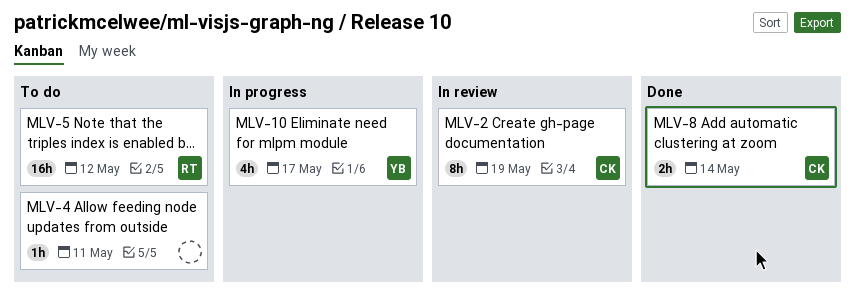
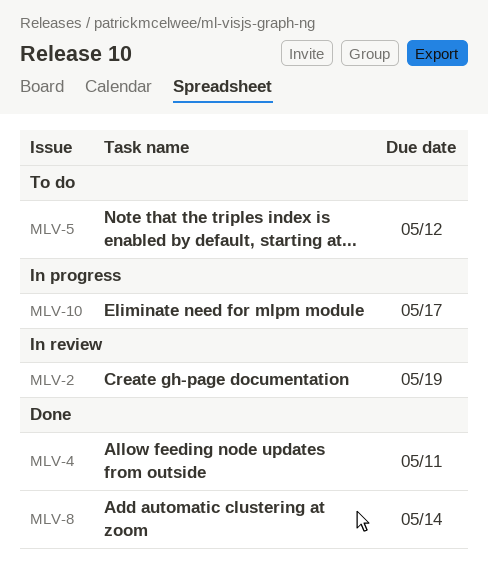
MLV-4, status: To do -> Done

